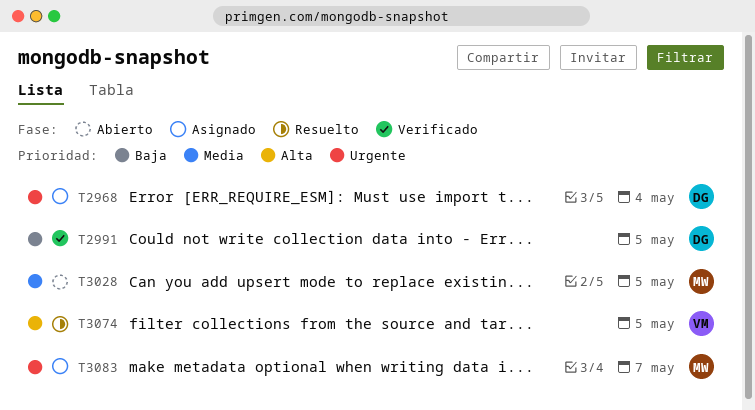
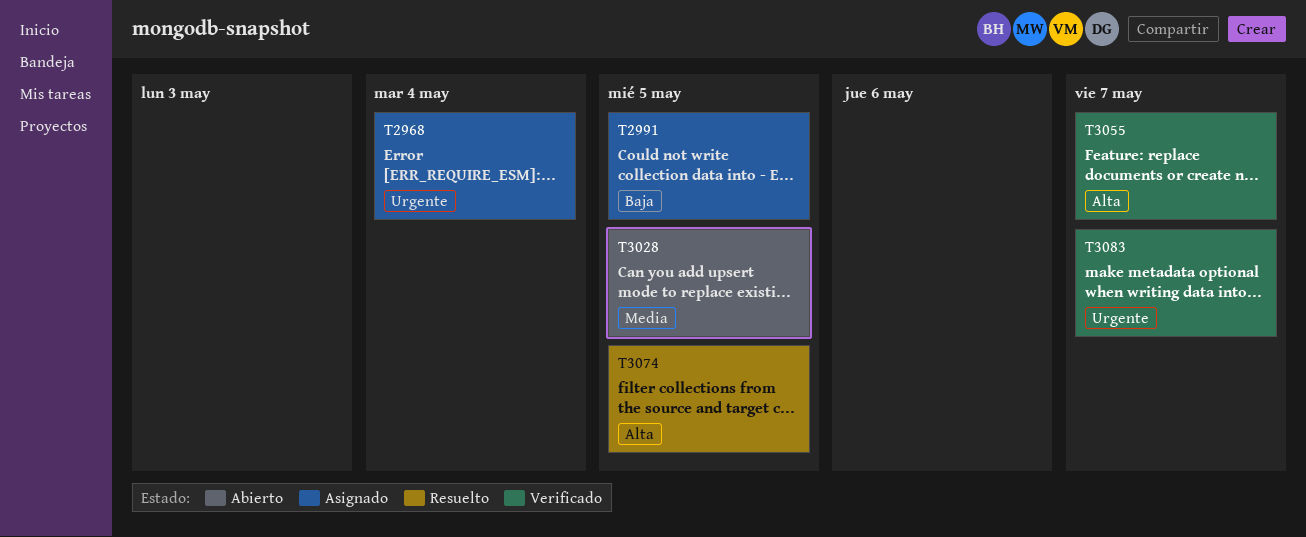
T2991, status: Verificado -> Asignado
T3055: none -> present
T3083, status: Asignado -> Verificado

